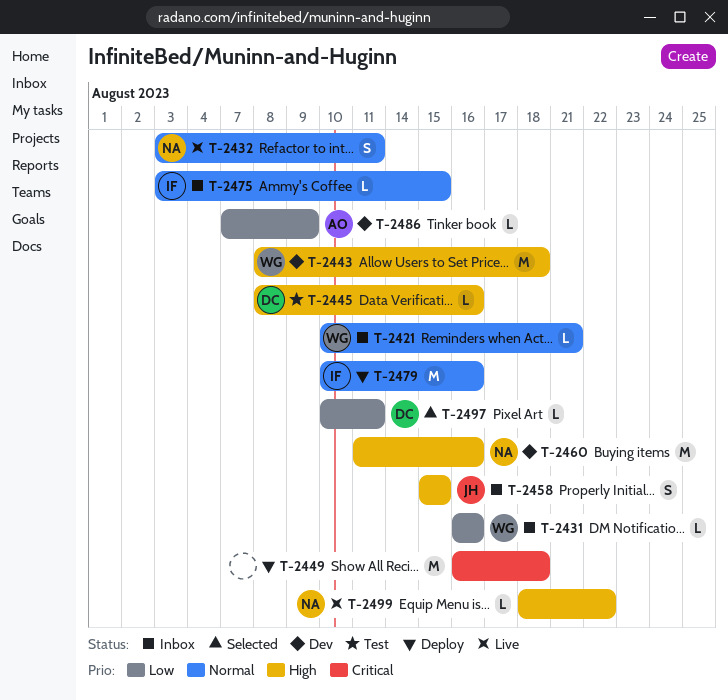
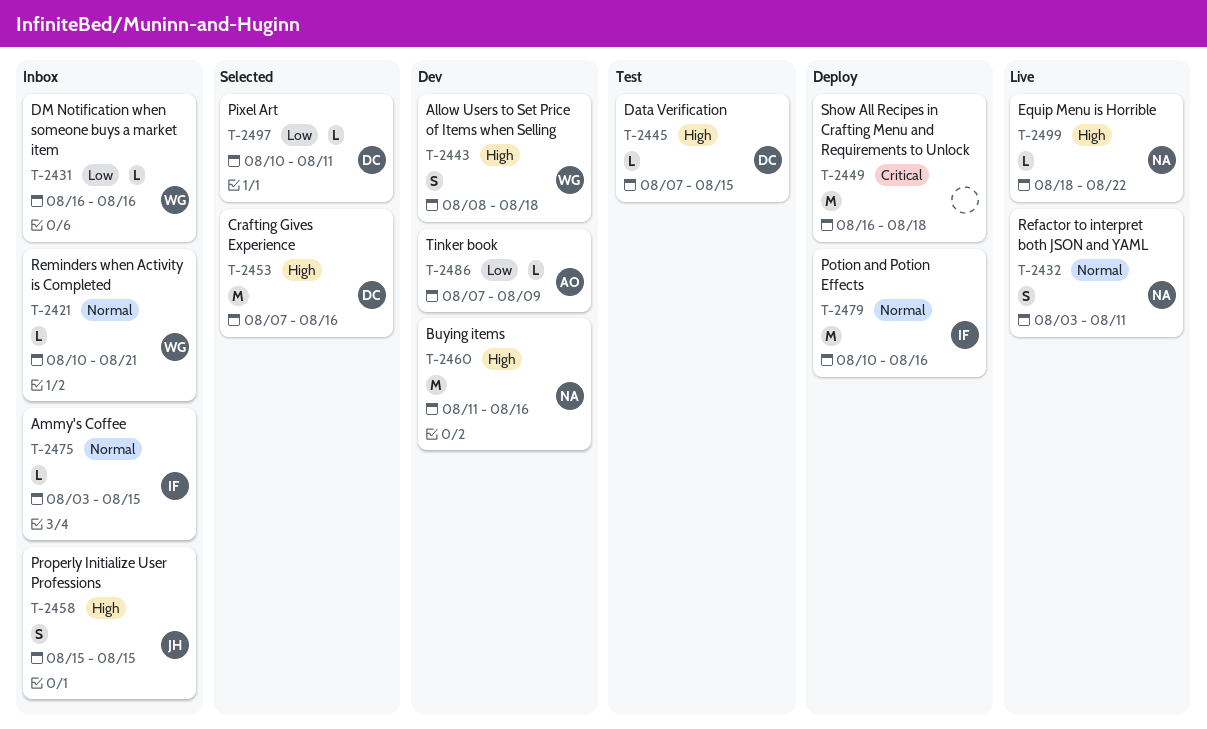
T-2443, estimate: M -> S
T-2445, start: Aug 8 -> Aug 7
T-2445, due: Aug 16 -> Aug 15
T-2453: none -> present

